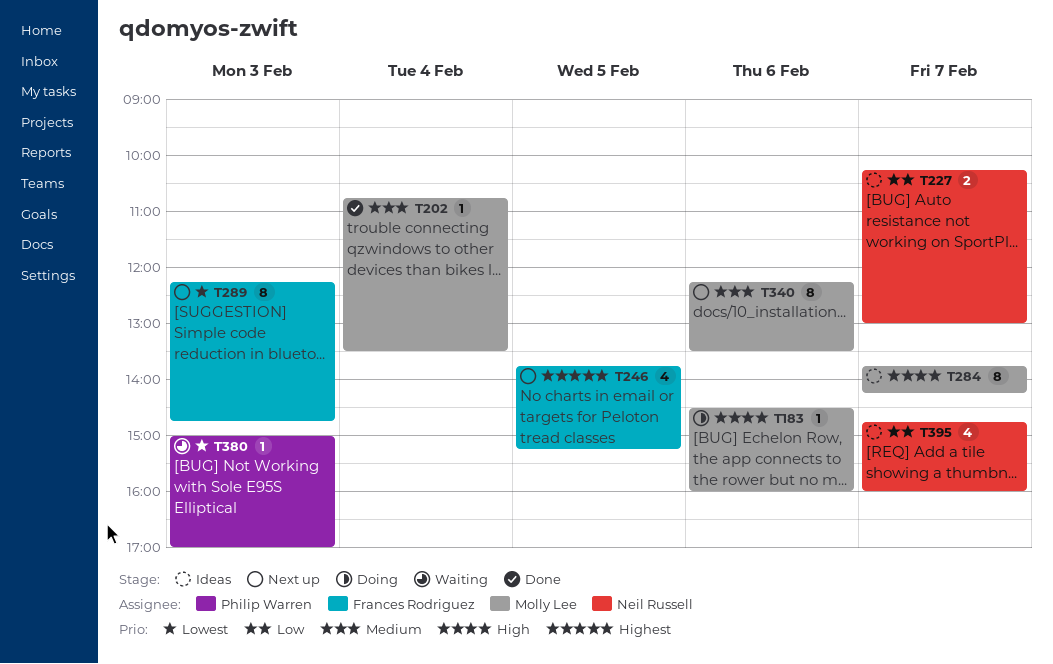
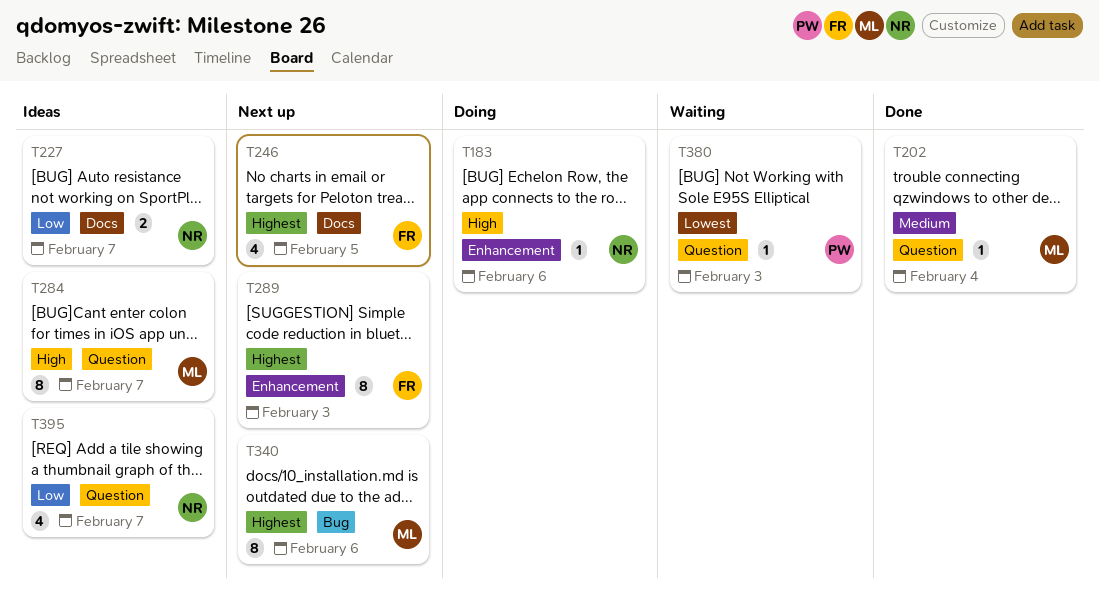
T183, owner: Molly Lee -> Neil Russell
T289, priority: Lowest -> Highest
T340, priority: Medium -> Highest

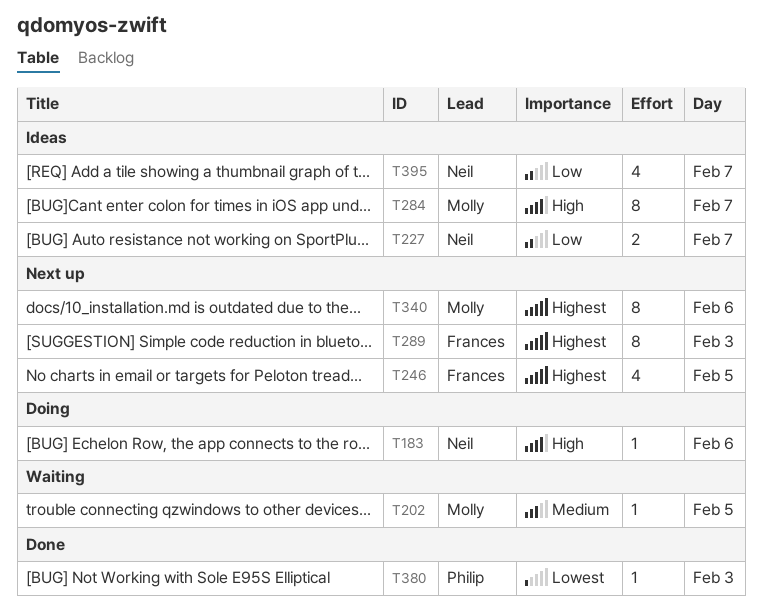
T202, status: Done -> Waiting
T202, day: Feb 4 -> Feb 5
T380, status: Waiting -> Done

